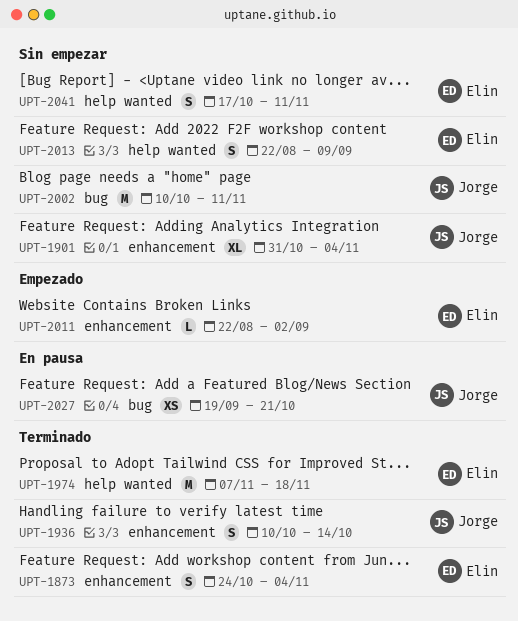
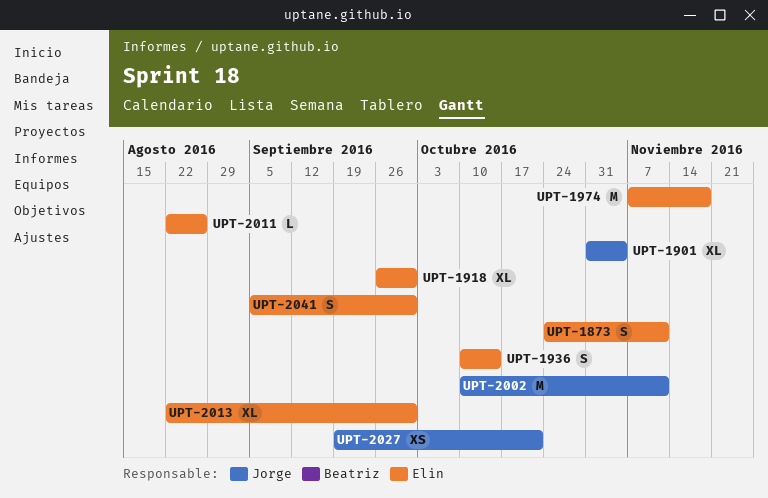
UPT-1873, due: Nov 4 -> Nov 11
UPT-1918: none -> present
UPT-1936, owner: Jorge -> Elin
UPT-2011, due: Sep 2 -> Aug 26
UPT-2013, estimate: S -> XL
UPT-2013, due: Sep 9 -> Sep 30
UPT-2041, start: Oct 17 -> Sep 5
UPT-2041, due: Nov 11 -> Sep 30

